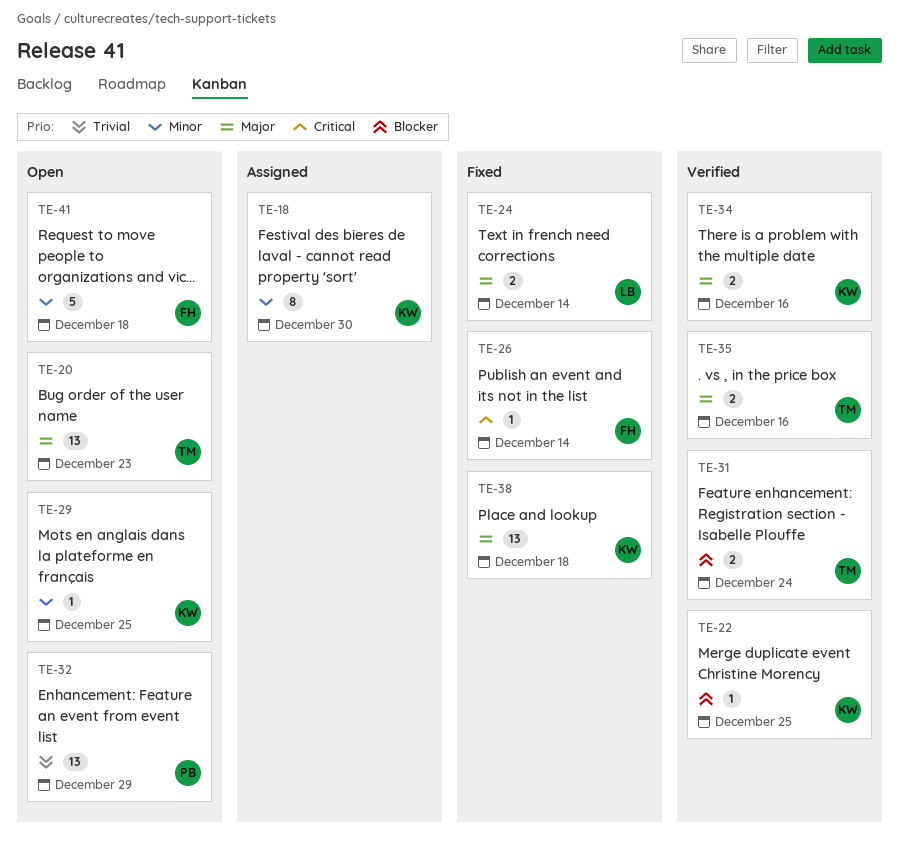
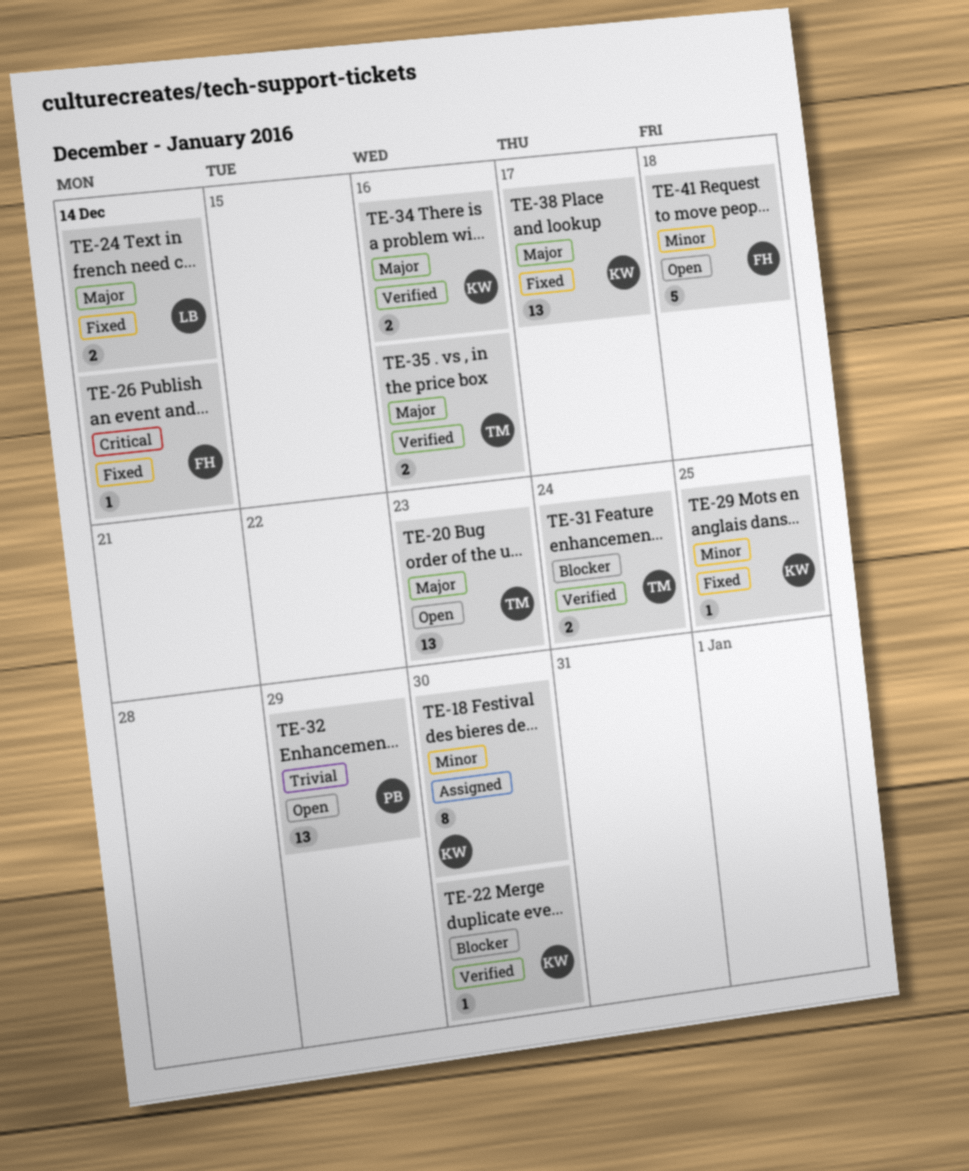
TE-22, due: Dec 25 -> Dec 30
TE-29, status: Open -> Fixed
TE-38, due: Dec 18 -> Dec 17

